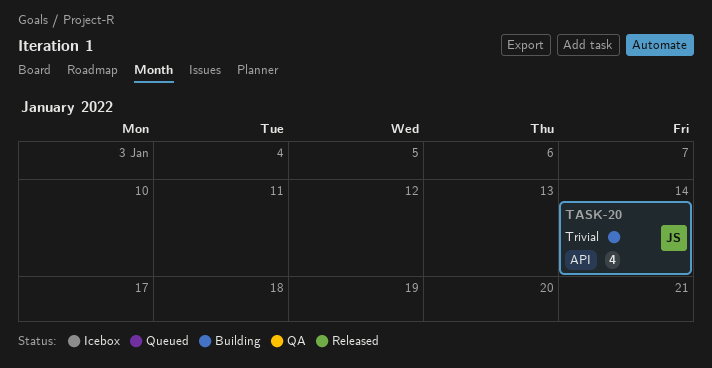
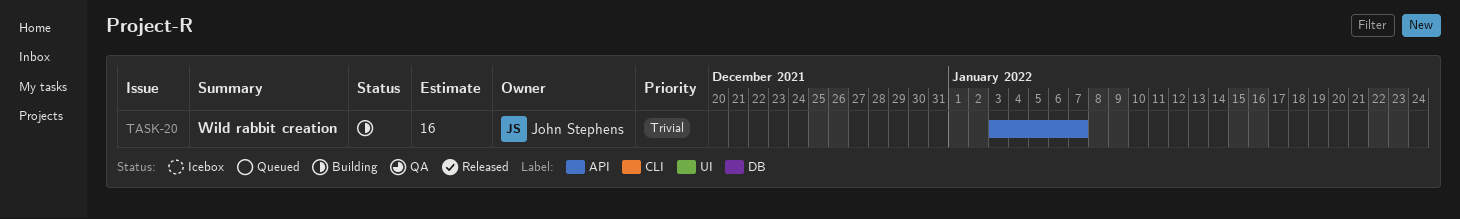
TASK-20, estimate: 4 -> 16
TASK-20, due: Jan 14 -> Jan 7

